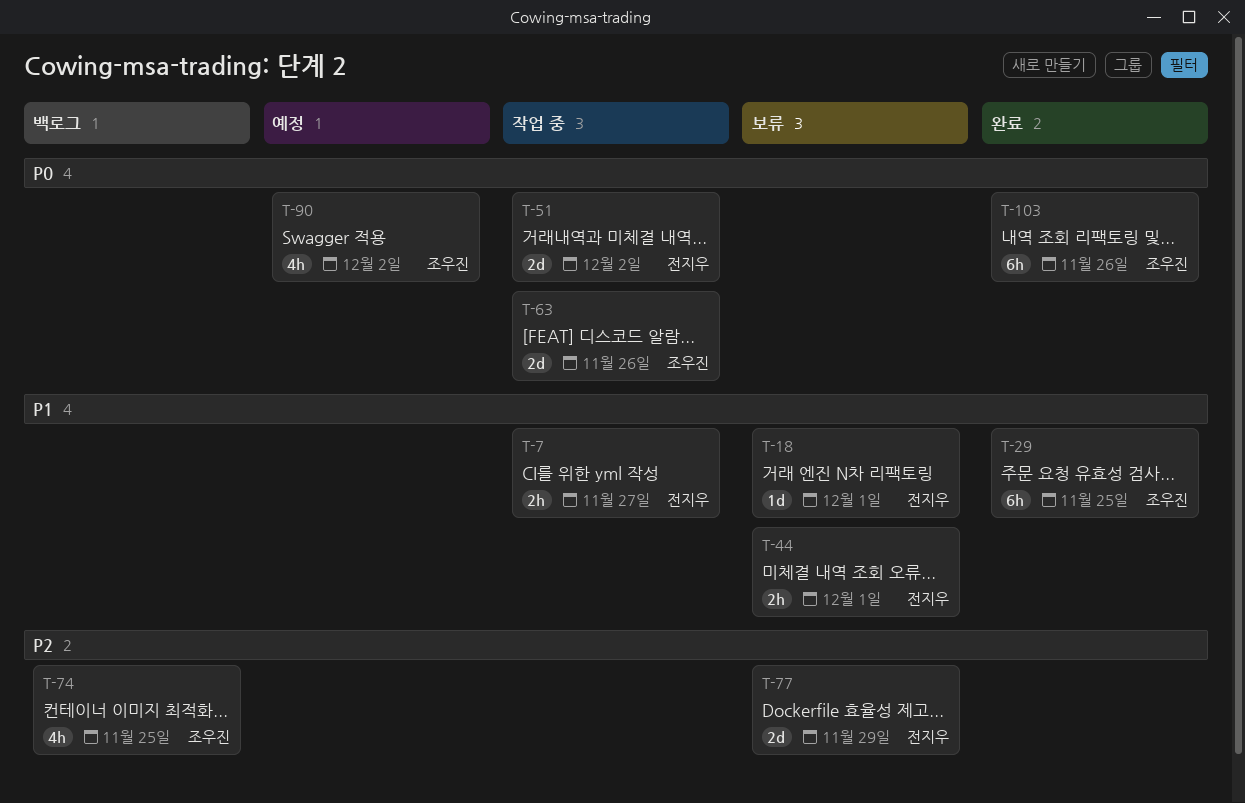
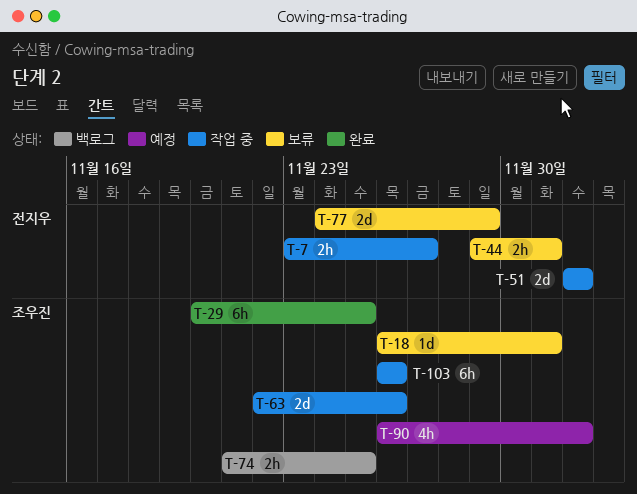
T-18, owner: 전지우 -> 조우진
T-74, estimate: 4h -> 2h
T-103, status: 완료 -> 작업 중

